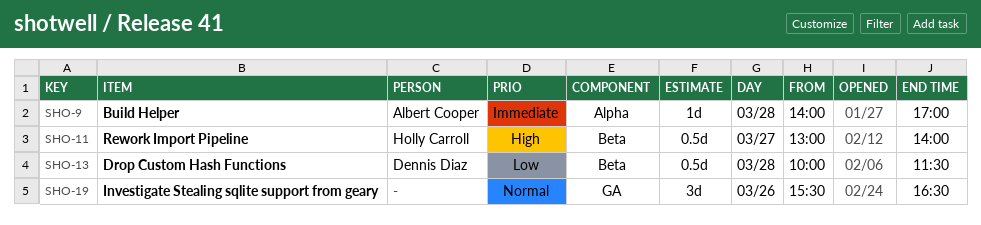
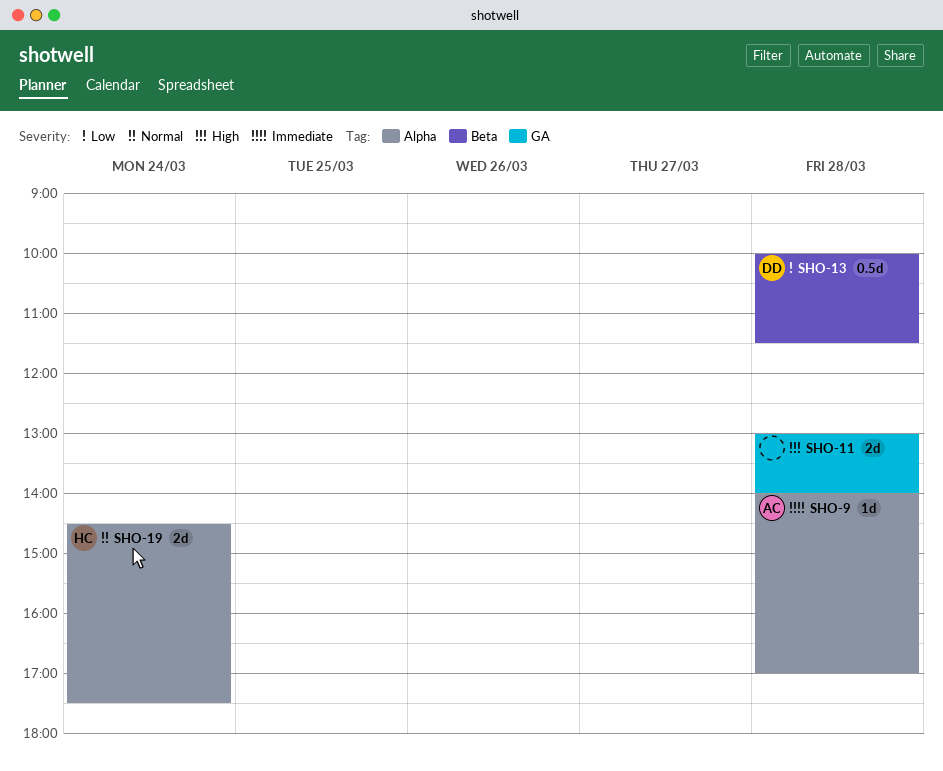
SHO-11, owner: Holly Carroll -> none
SHO-11, label: Beta -> GA
SHO-11, estimate: 0.5d -> 2d
SHO-11, day: Mar 27 -> Mar 28
SHO-19, owner: none -> Holly Carroll
SHO-19, label: GA -> Alpha
SHO-19, estimate: 3d -> 2d
SHO-19, day: Mar 26 -> Mar 24
SHO-19, begins: 15:30 -> 14:30
SHO-19, ends: 16:30 -> 17:30

